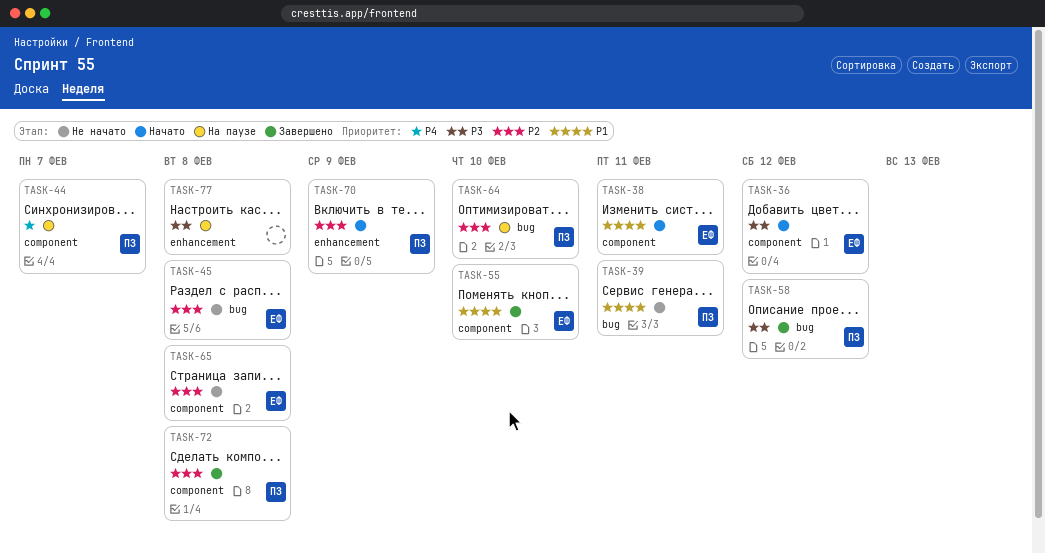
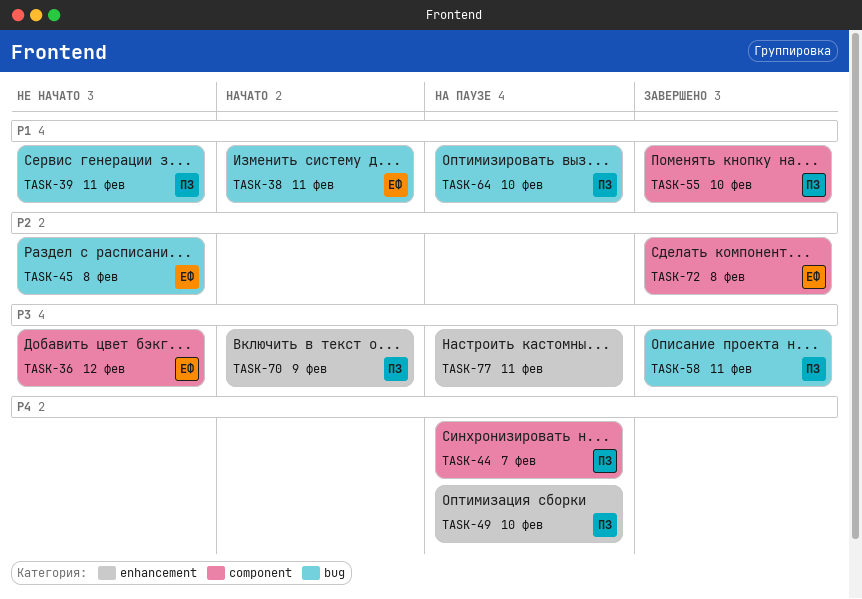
TASK-36, status: Начато -> Не начато
TASK-38, label: component -> bug
TASK-49: none -> present
TASK-55, owner: ЕФ -> ПЗ
TASK-58, due: Feb 12 -> Feb 11
TASK-64, priority: P2 -> P1
TASK-65: present -> none
TASK-70, priority: P2 -> P3
TASK-72, owner: ПЗ -> ЕФ
TASK-77, due: Feb 8 -> Feb 11

